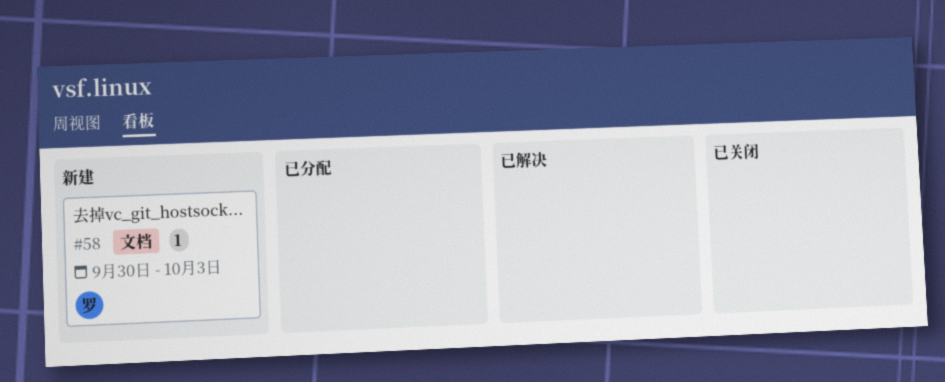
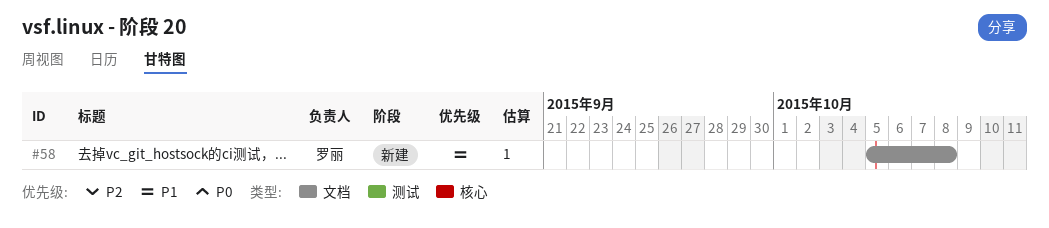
#58, start: Sep 30 -> Oct 5
#58, due: Oct 3 -> Oct 8

